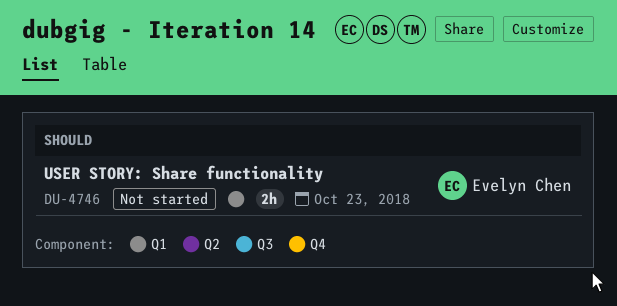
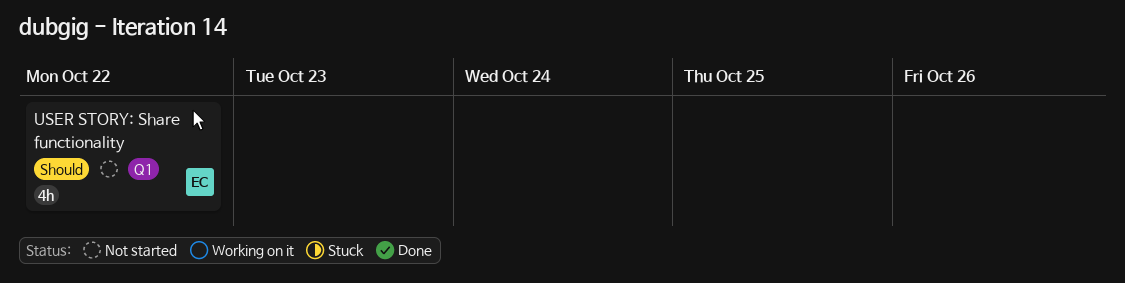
USER STORY: Share functionality, estimate: 2h -> 4h
USER STORY: Share functionality, due: Oct 23 -> Oct 22

